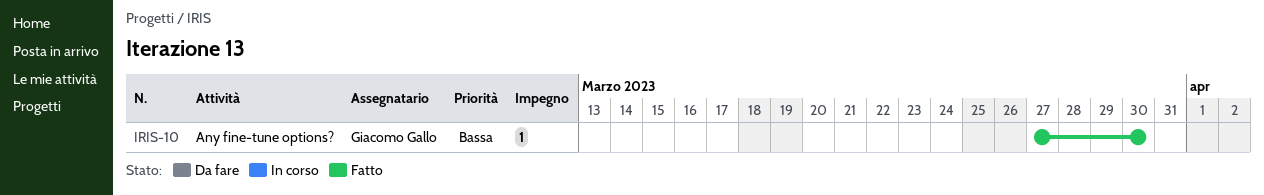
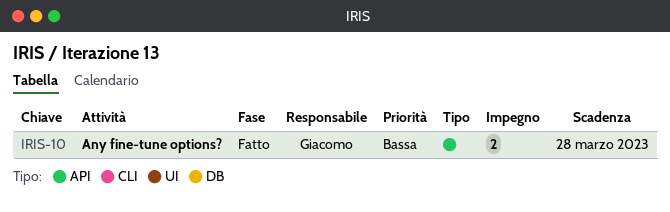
IRIS-10, estimate: 1 -> 2
IRIS-10, due: Mar 30 -> Mar 28

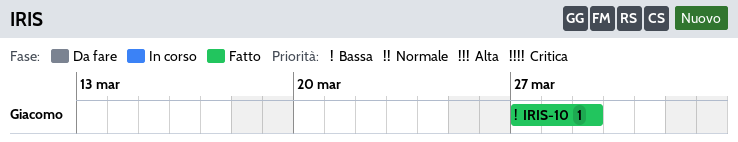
IRIS-10, estimate: 2 -> 1
IRIS-10, due: Mar 28 -> Mar 29

